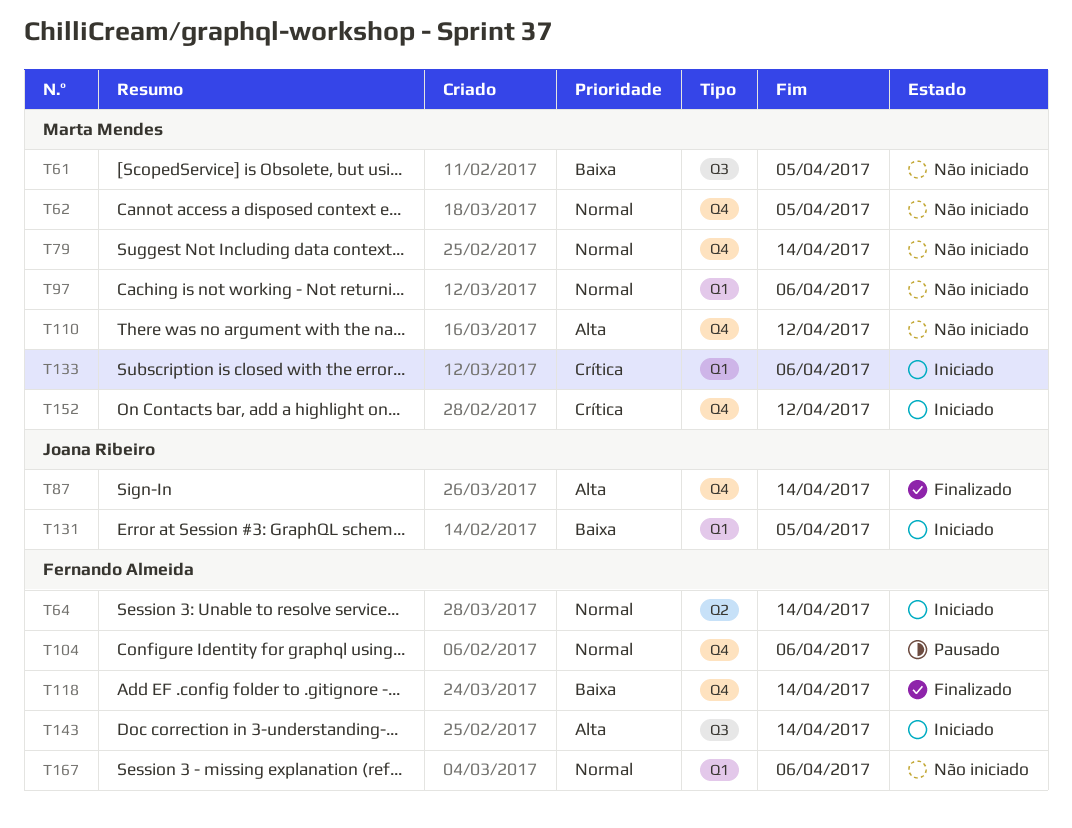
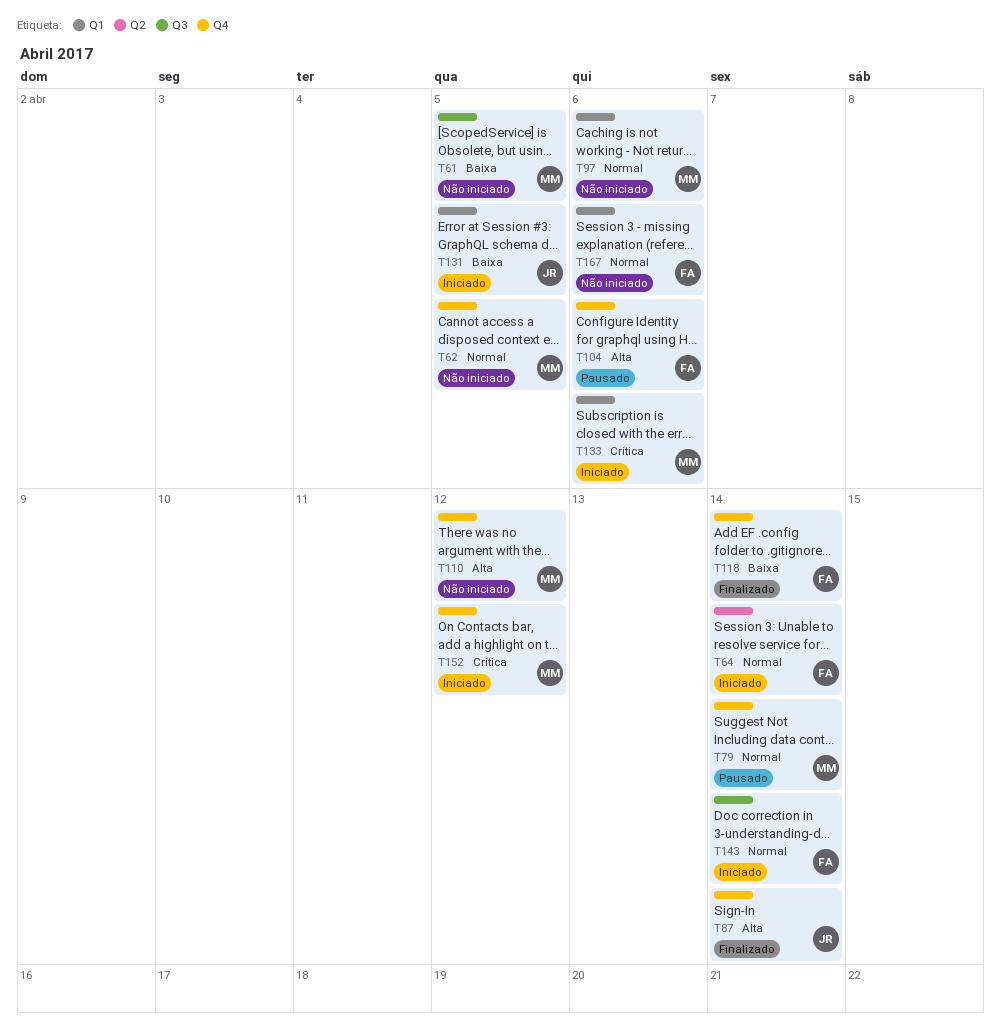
T79, status: Não iniciado -> Pausado
T104, priority: Normal -> Alta
T143, priority: Alta -> Normal

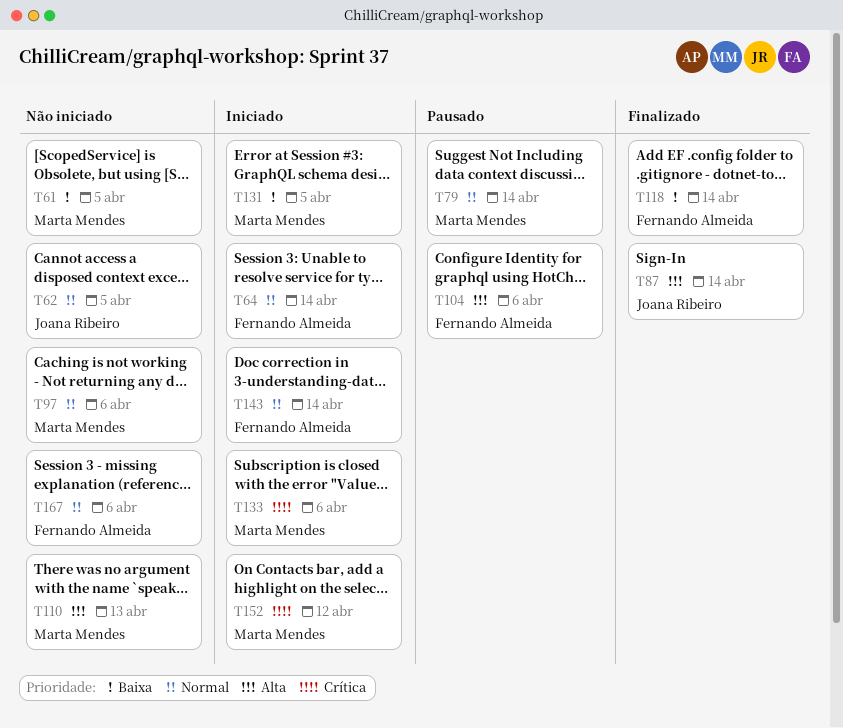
T62, owner: Marta Mendes -> Joana Ribeiro
T110, due: Apr 12 -> Apr 13
T131, owner: Joana Ribeiro -> Marta Mendes

